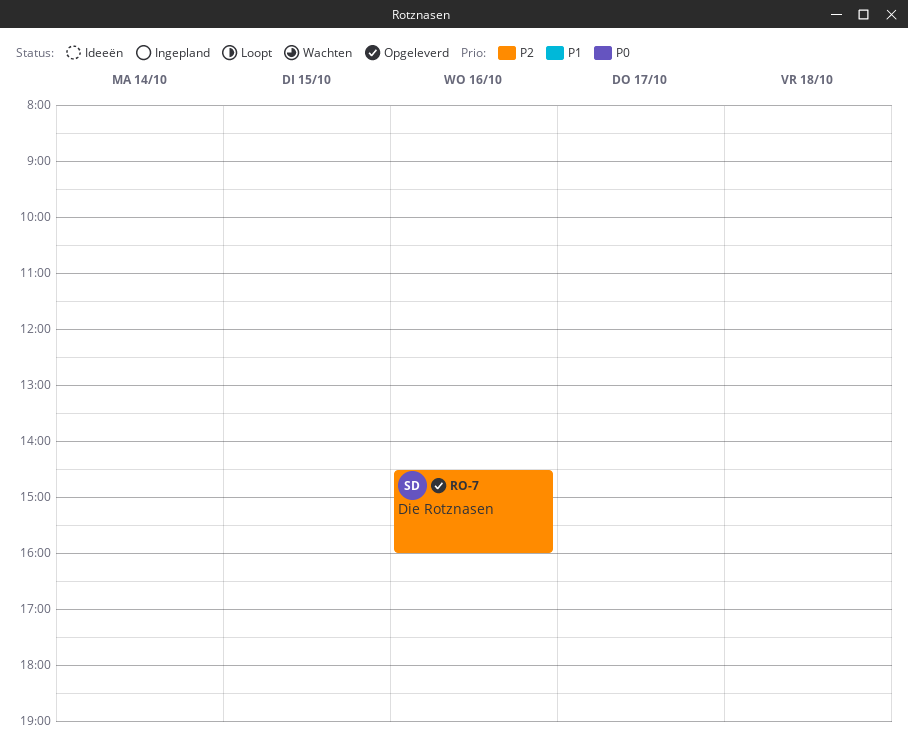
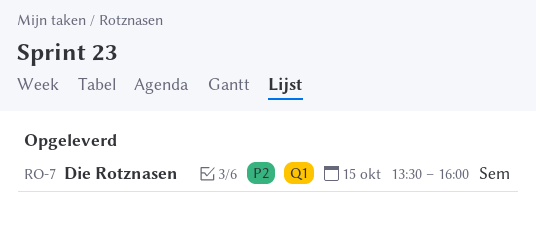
RO-7, day: Oct 16 -> Oct 15
RO-7, begins: 14:30 -> 13:30

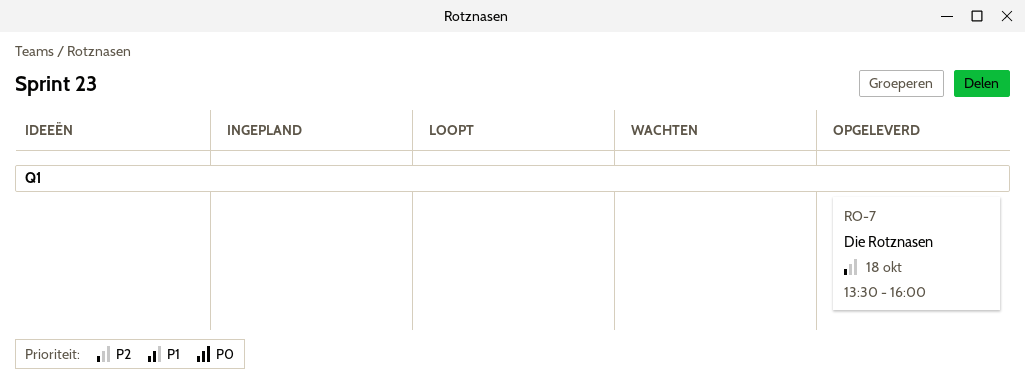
RO-7, day: Oct 15 -> Oct 18

